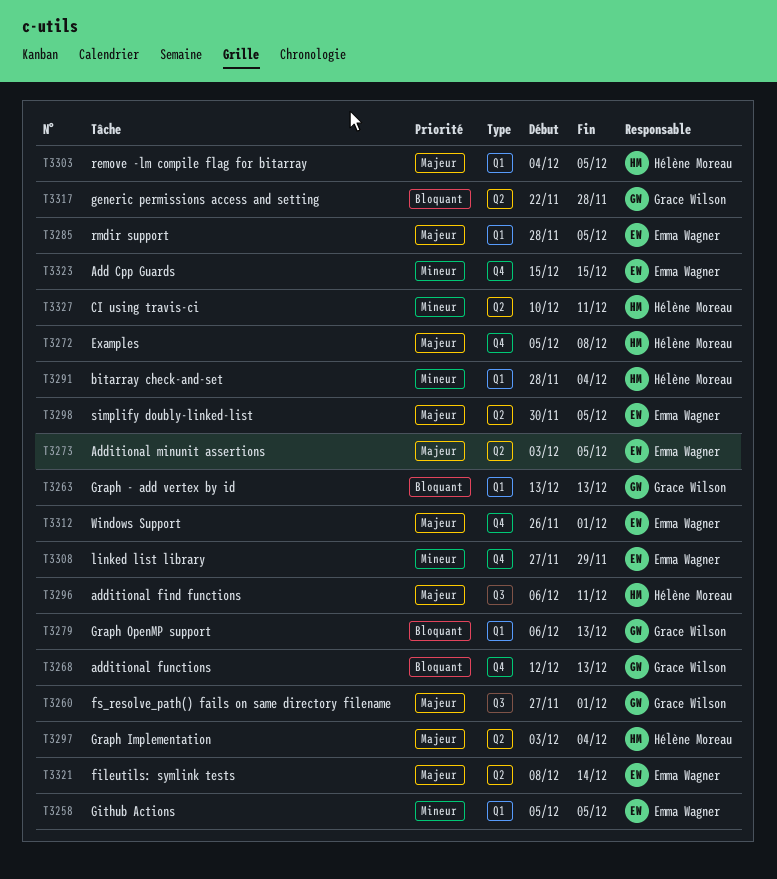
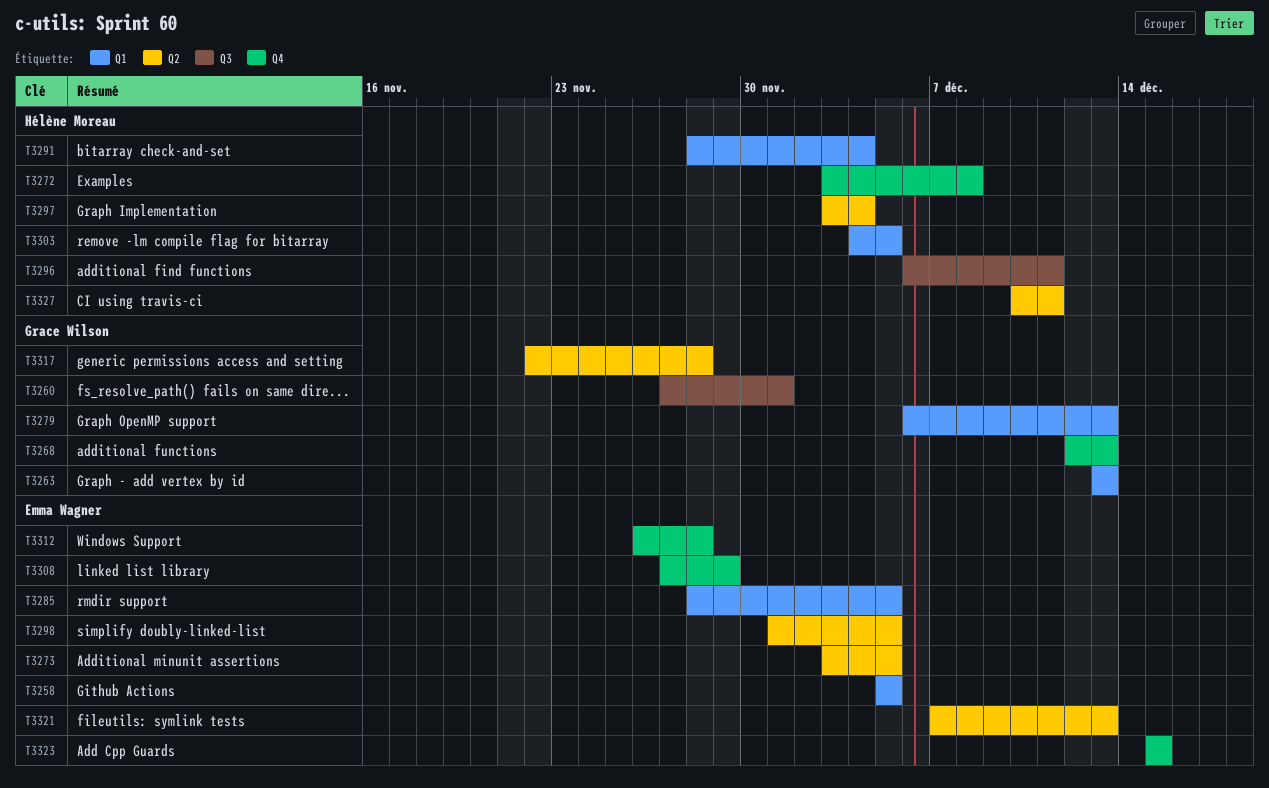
T3272, start: Dec 5 -> Dec 3
T3298, start: Nov 30 -> Dec 1
T3312, due: Dec 1 -> Nov 28
T3321, start: Dec 8 -> Dec 7
T3321, due: Dec 14 -> Dec 13

